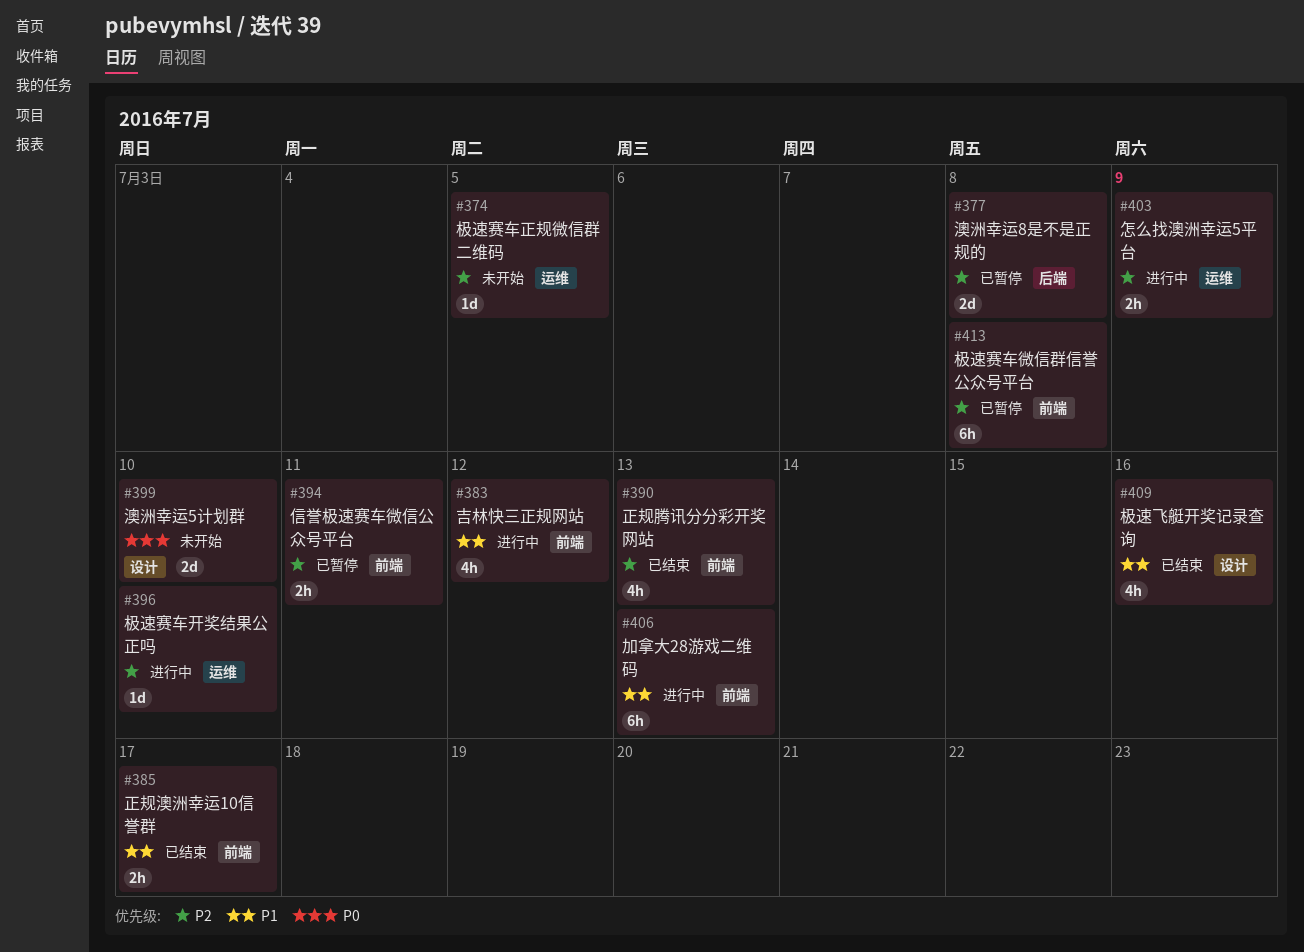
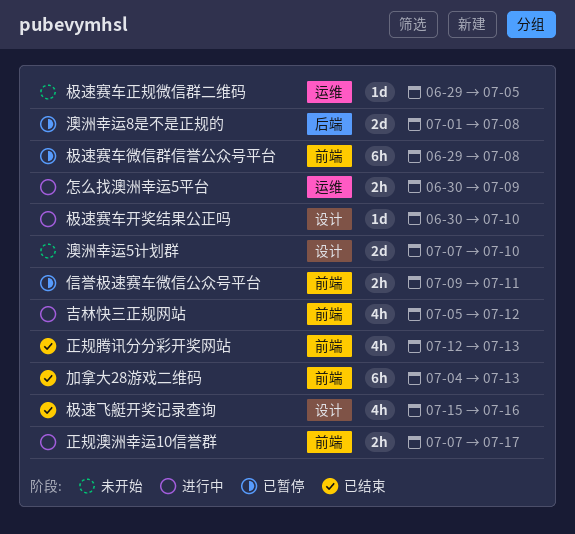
加拿大28游戏二维码, status: 进行中 -> 已结束
极速赛车开奖结果公正吗, label: 运维 -> 设计
正规澳洲幸运10信誉群, status: 已结束 -> 进行中

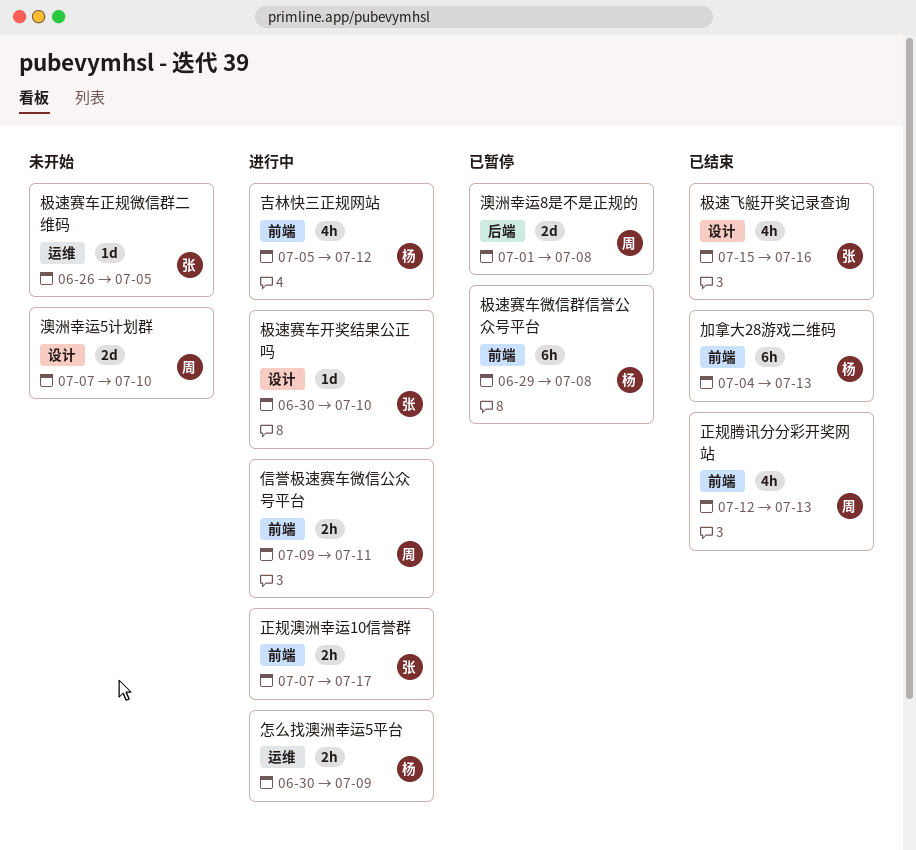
信誉极速赛车微信公众号平台, status: 已暂停 -> 进行中
极速赛车正规微信群二维码, start: Jun 29 -> Jun 26

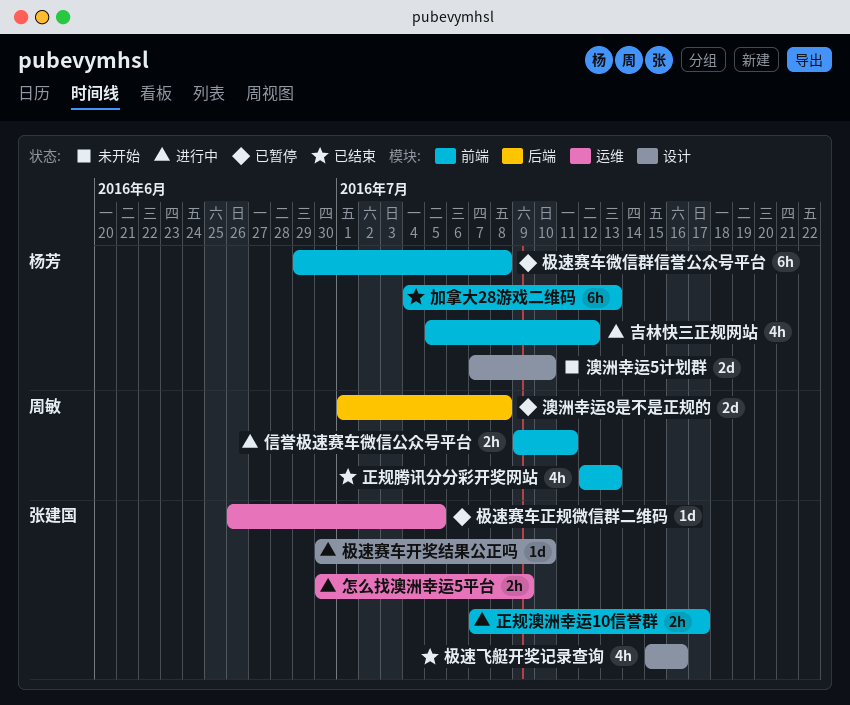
怎么找澳洲幸运5平台, owner: 杨芳 -> 张建国
极速赛车正规微信群二维码, status: 未开始 -> 已暂停
澳洲幸运5计划群, owner: 周敏 -> 杨芳

